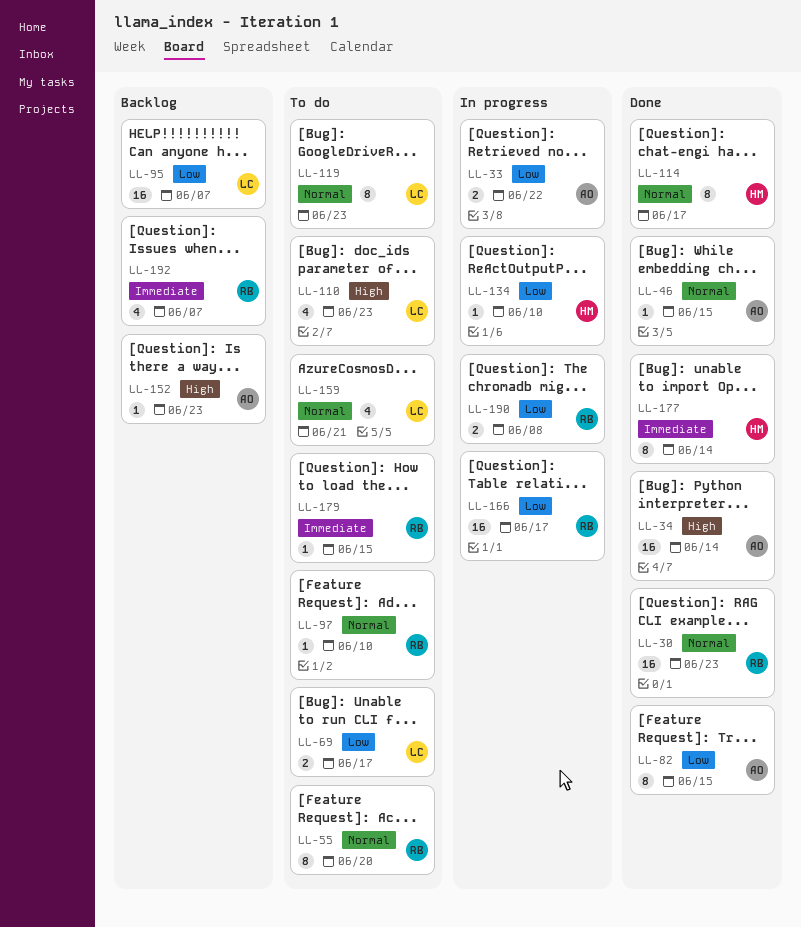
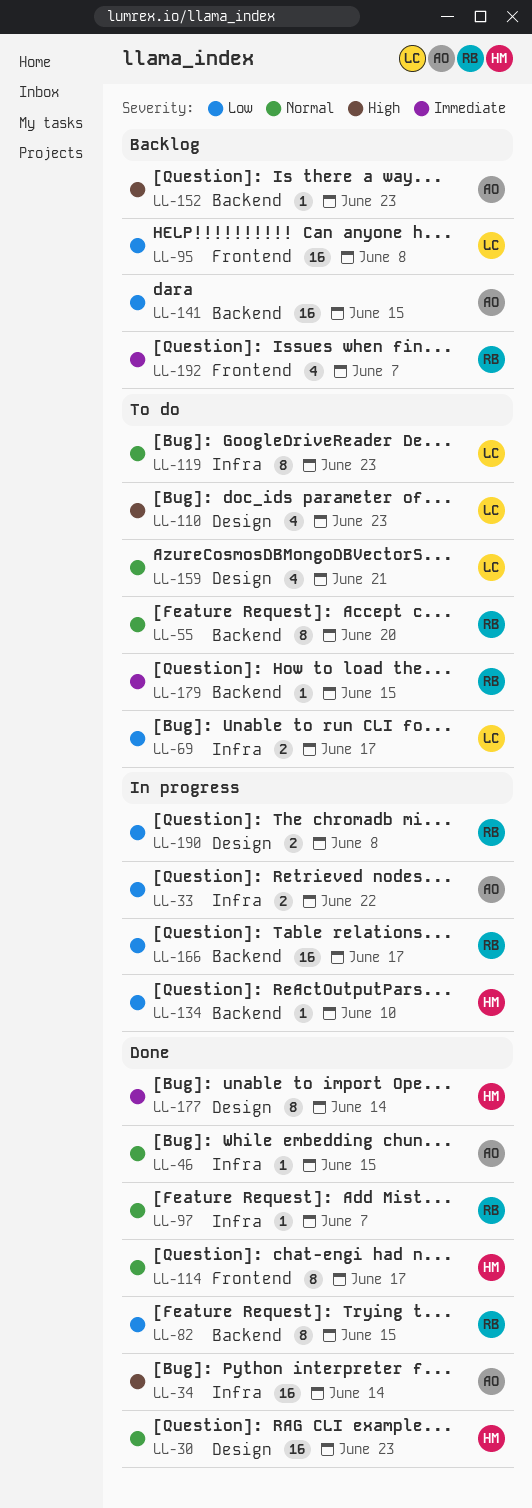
LL-30, owner: RB -> HM
LL-82, owner: AO -> RB
LL-95, due: Jun 7 -> Jun 8
LL-97, status: To do -> Done
LL-97, due: Jun 10 -> Jun 7
LL-141: none -> present

